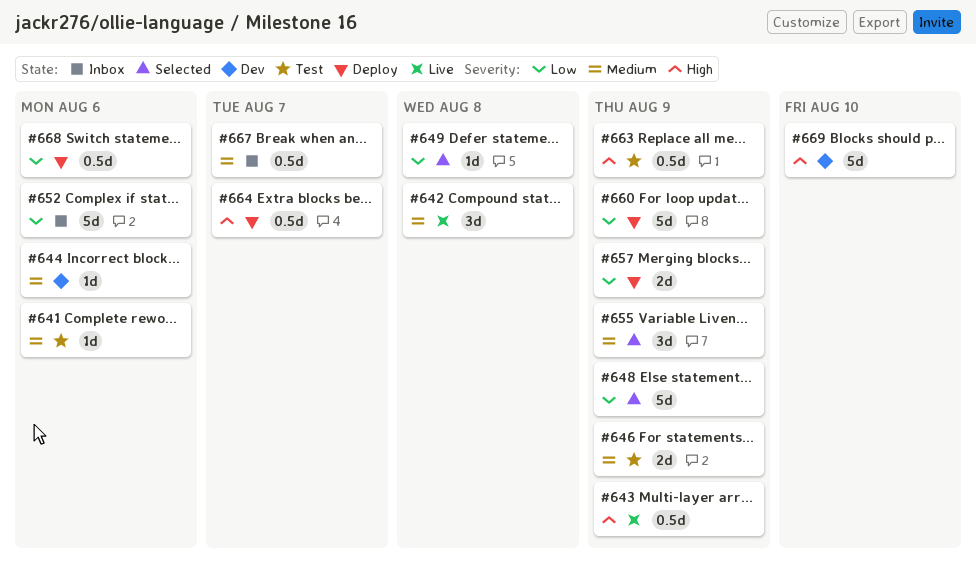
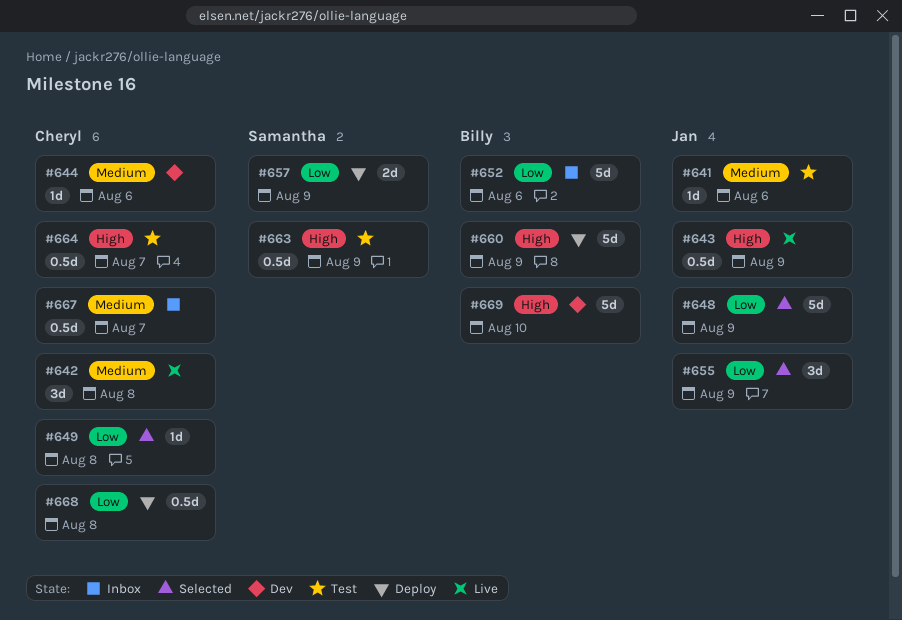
#646: present -> none
#655, priority: Medium -> Low
#660, priority: Low -> High
#664, status: Deploy -> Test
#668, due: Aug 6 -> Aug 8

